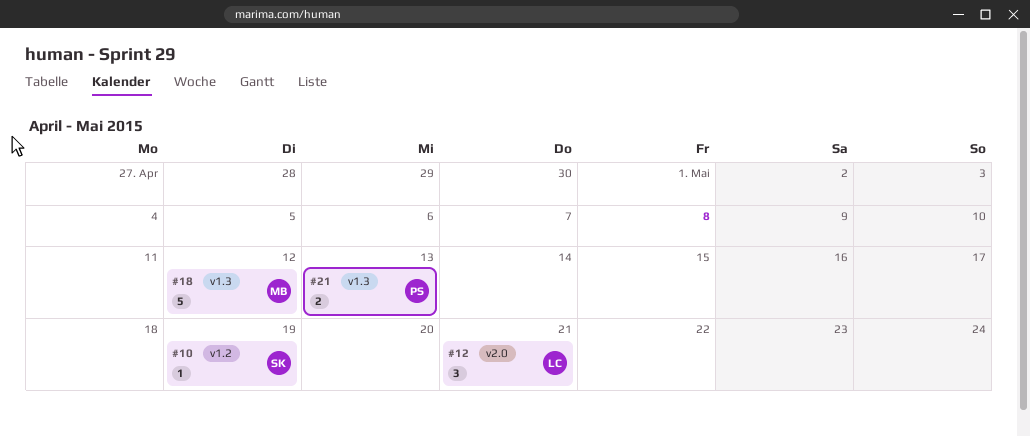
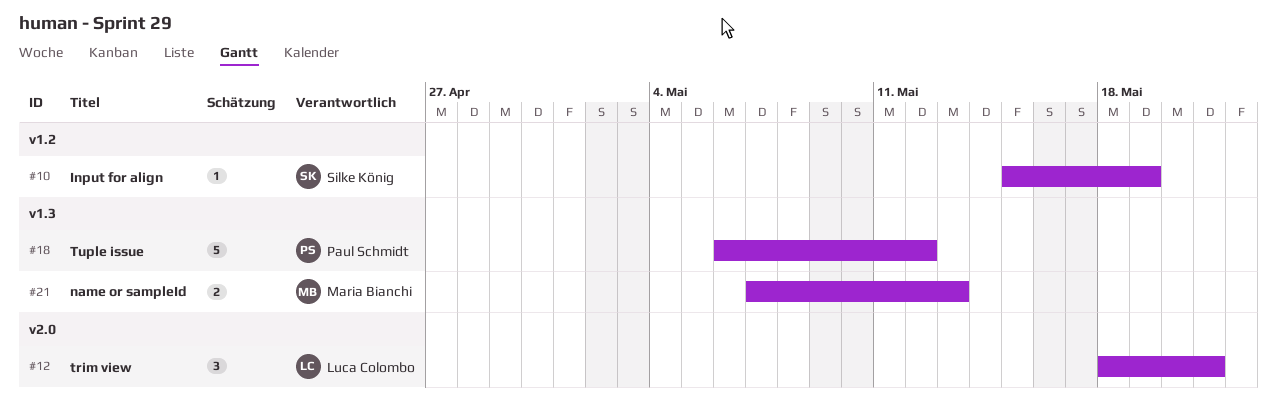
#18, owner: Maria Bianchi -> Paul Schmidt
#21, owner: Paul Schmidt -> Maria Bianchi

